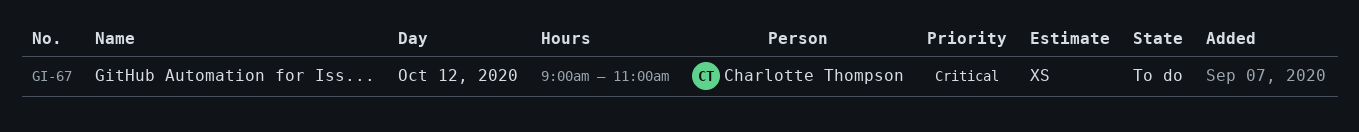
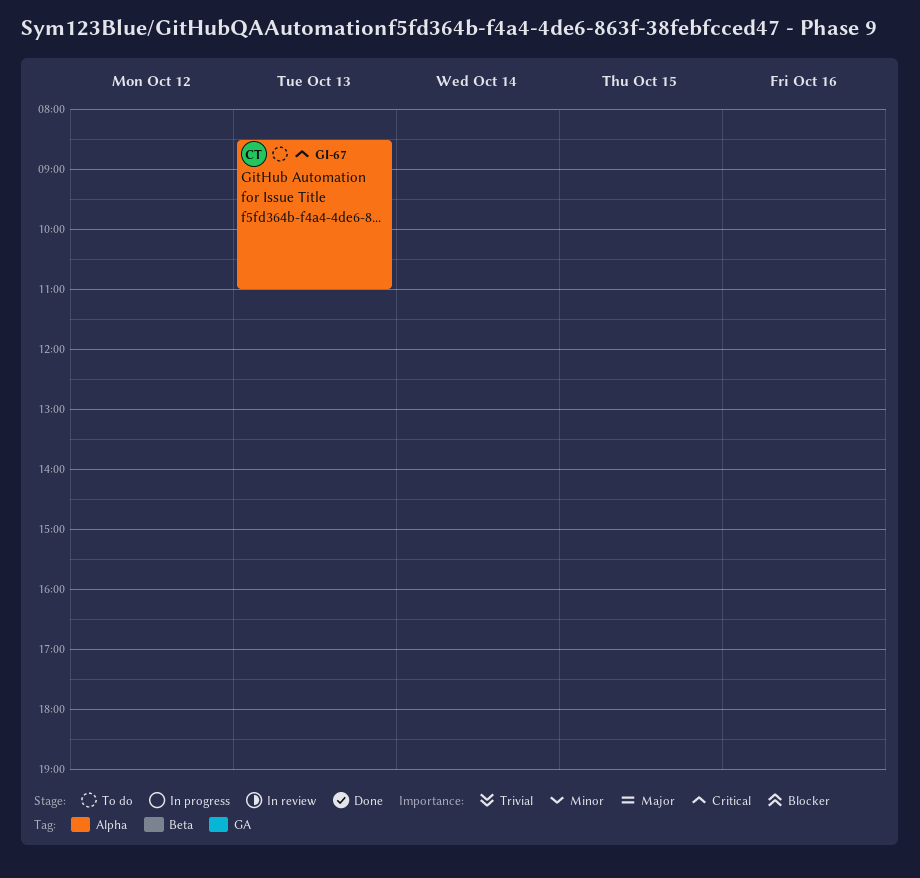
GI-67, day: Oct 12 -> Oct 13
GI-67, begins: 09:00 -> 08:30

